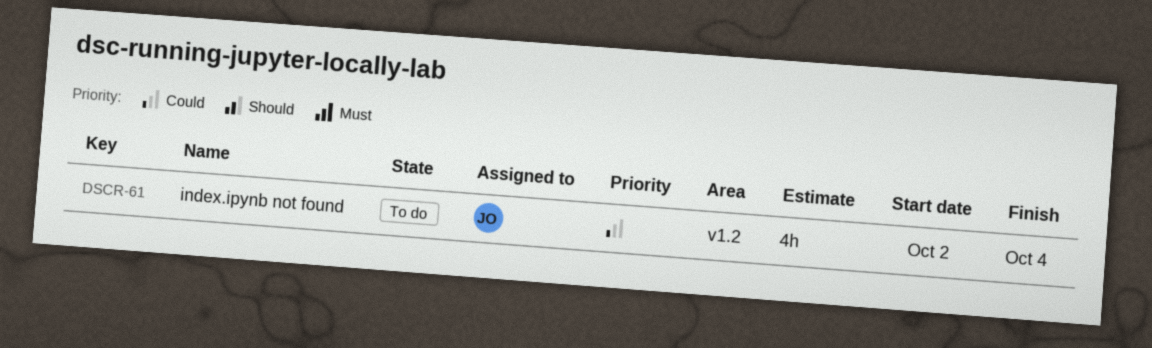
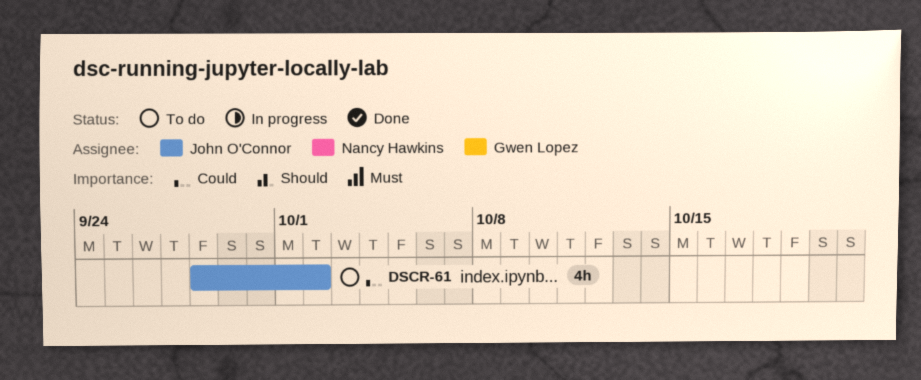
DSCR-61, start: Oct 2 -> Sep 28
DSCR-61, due: Oct 4 -> Oct 2

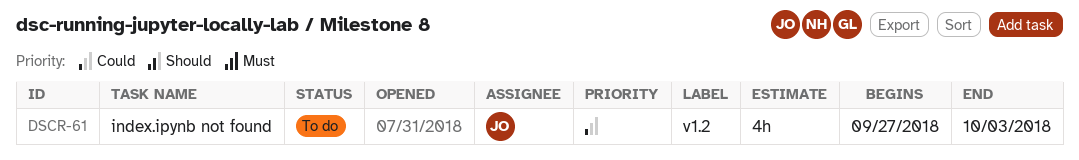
DSCR-61, start: Sep 28 -> Sep 27
DSCR-61, due: Oct 2 -> Oct 3

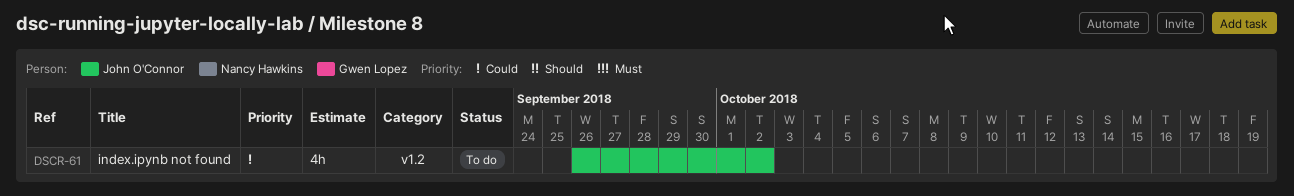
DSCR-61, start: Sep 27 -> Sep 26
DSCR-61, due: Oct 3 -> Oct 2

